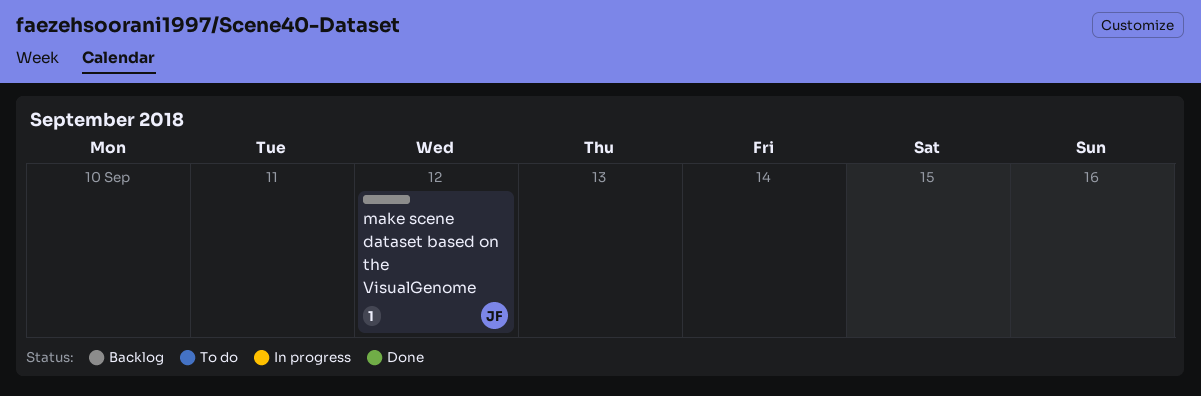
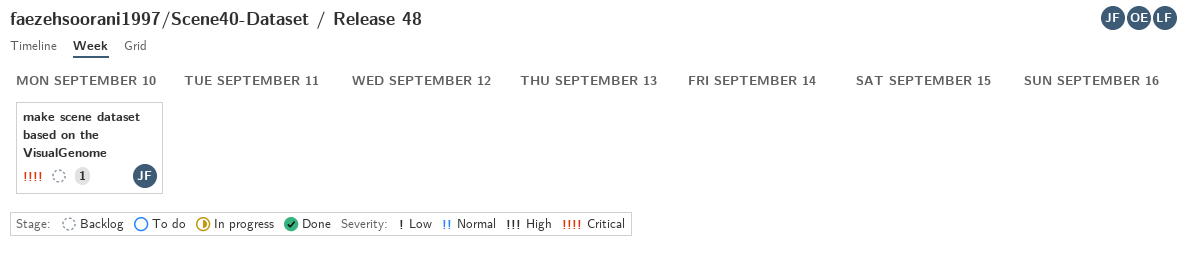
make scene dataset based on the VisualGenome, due: Sep 12 -> Sep 10

